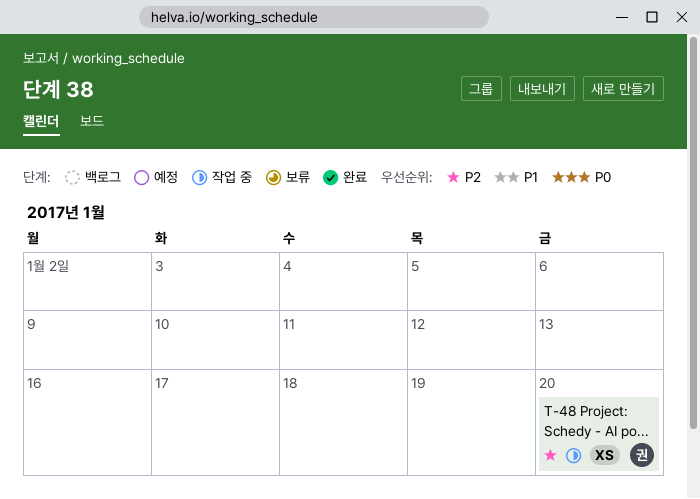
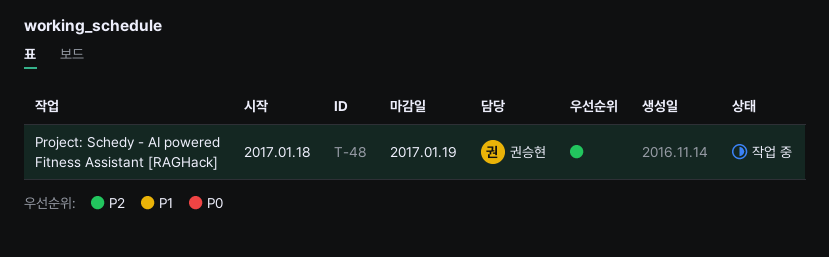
T-48, due: Jan 20 -> Jan 19

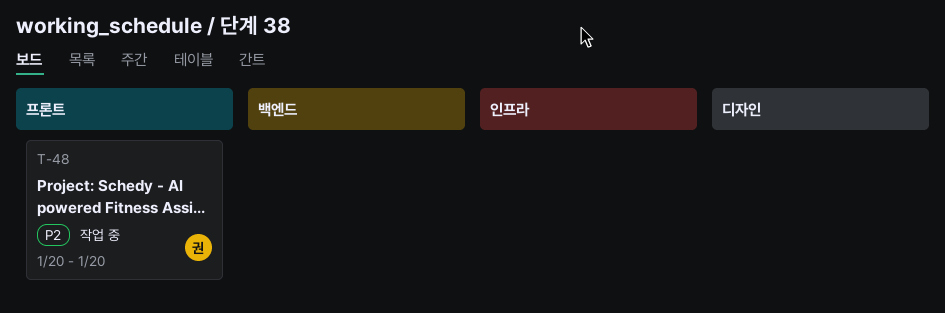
T-48, start: Jan 18 -> Jan 20
T-48, due: Jan 19 -> Jan 20

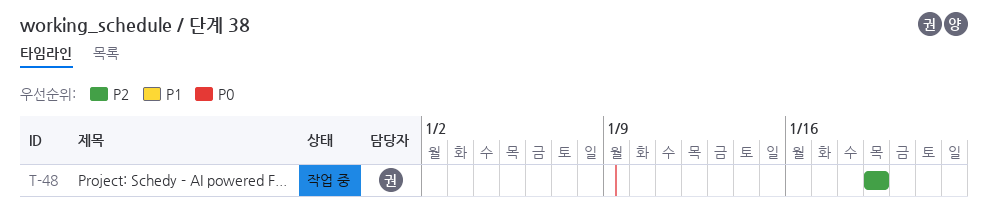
T-48, start: Jan 20 -> Jan 19
T-48, due: Jan 20 -> Jan 19

